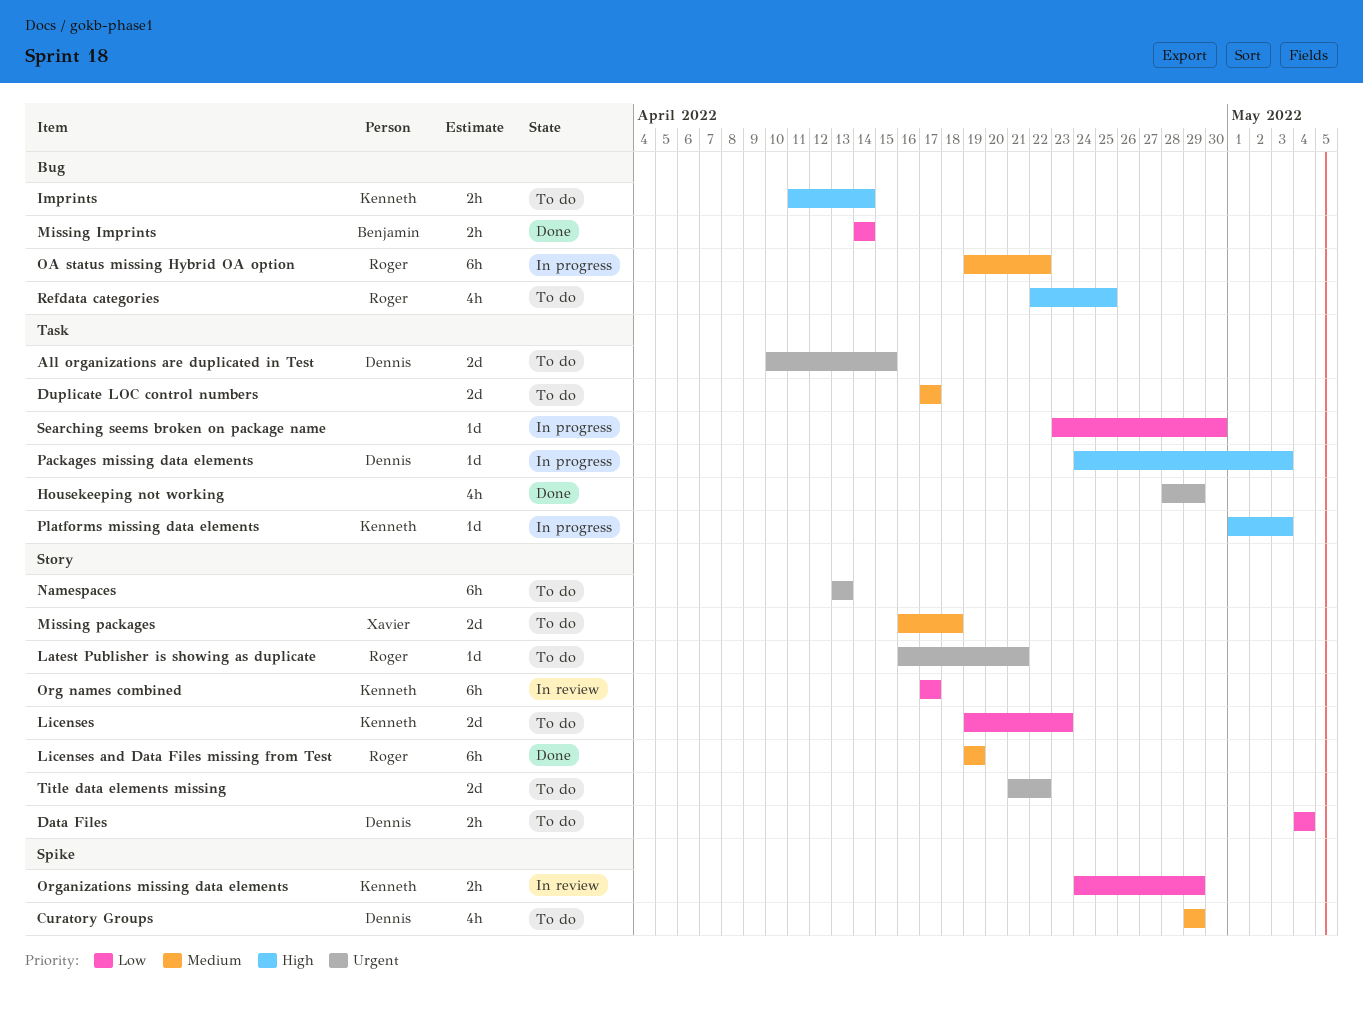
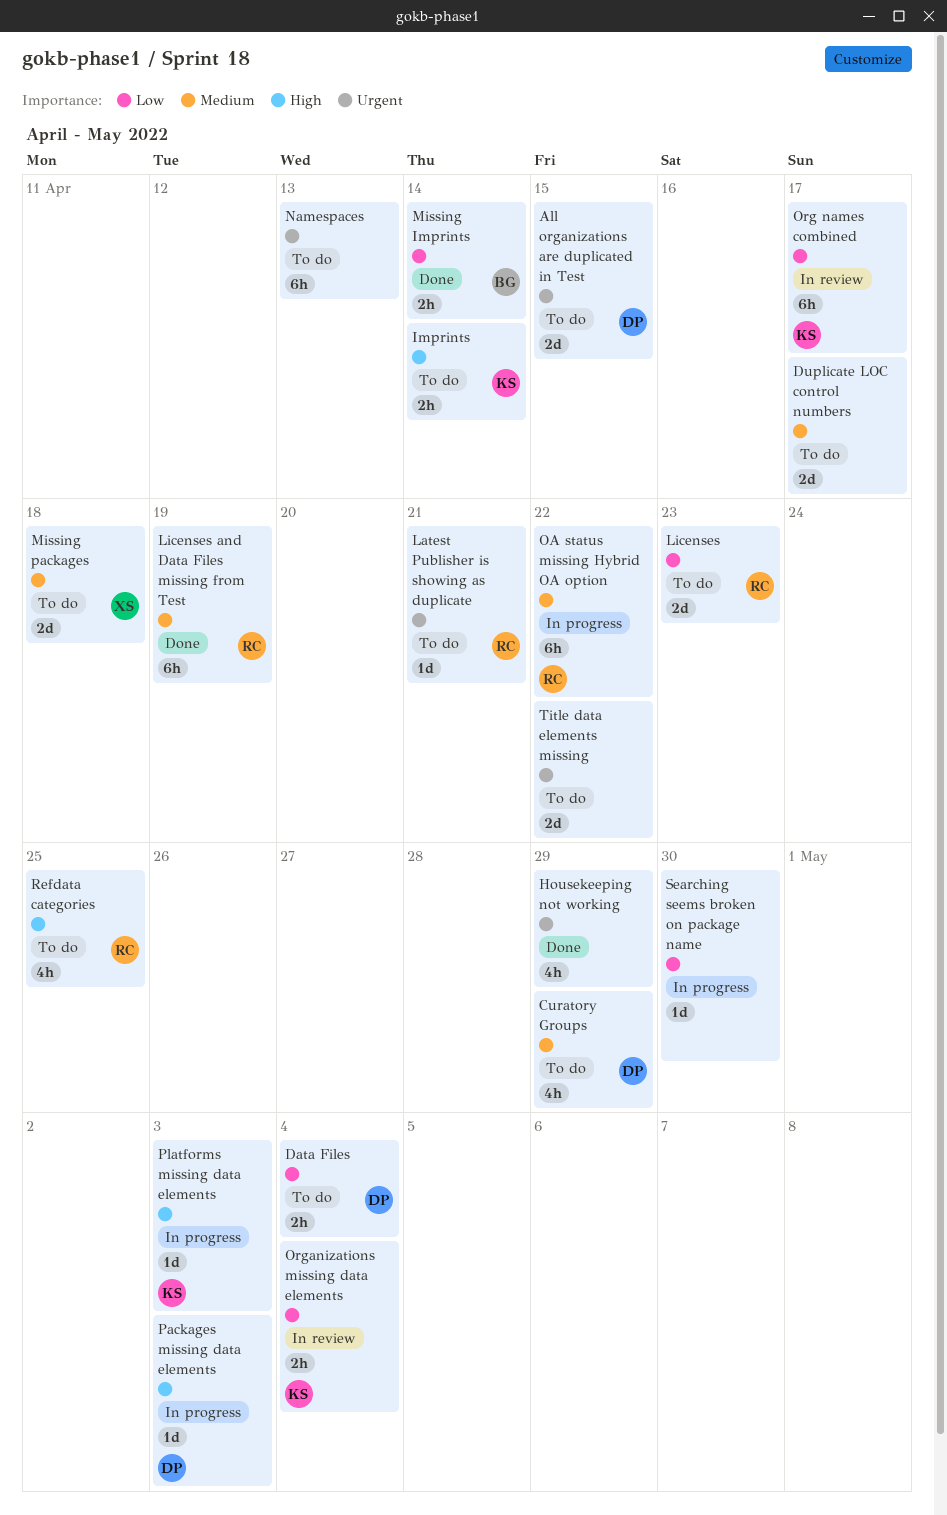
Licenses, owner: Kenneth -> Roger
Organizations missing data elements, due: Apr 29 -> May 4

